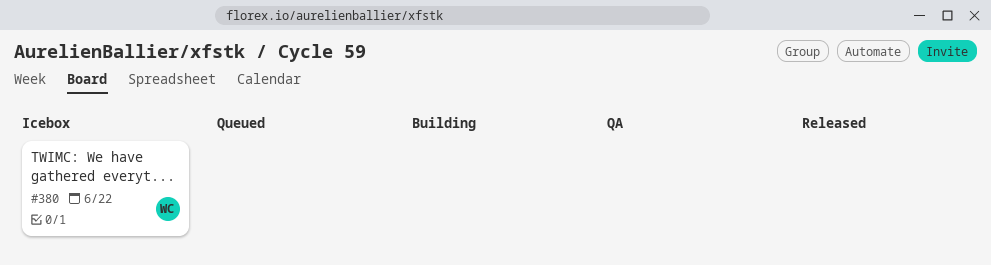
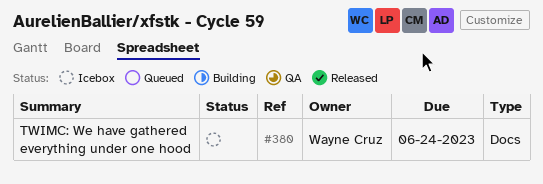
#380, due: Jun 22 -> Jun 24

